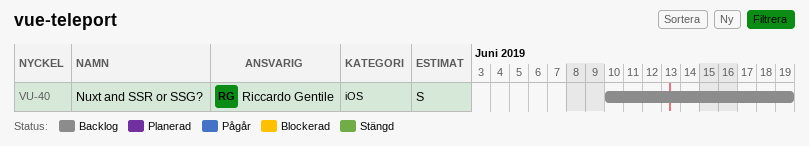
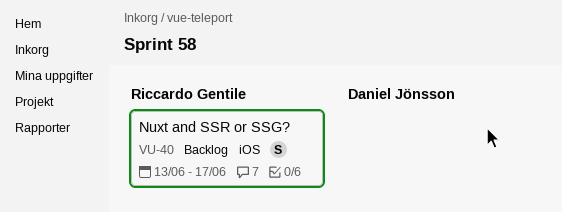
VU-40, start: Jun 10 -> Jun 13
VU-40, due: Jun 19 -> Jun 17

